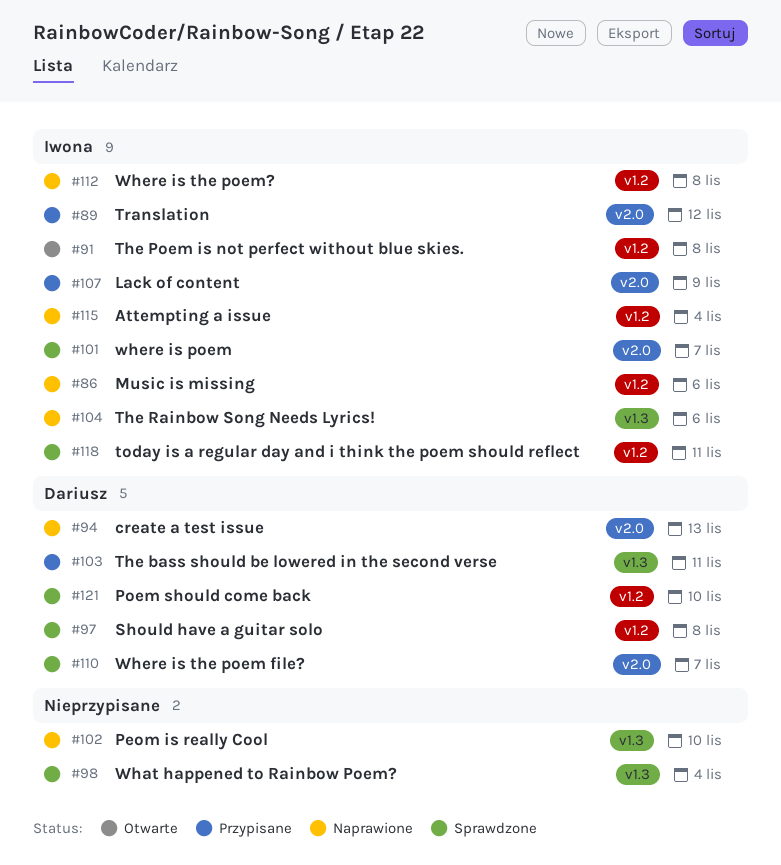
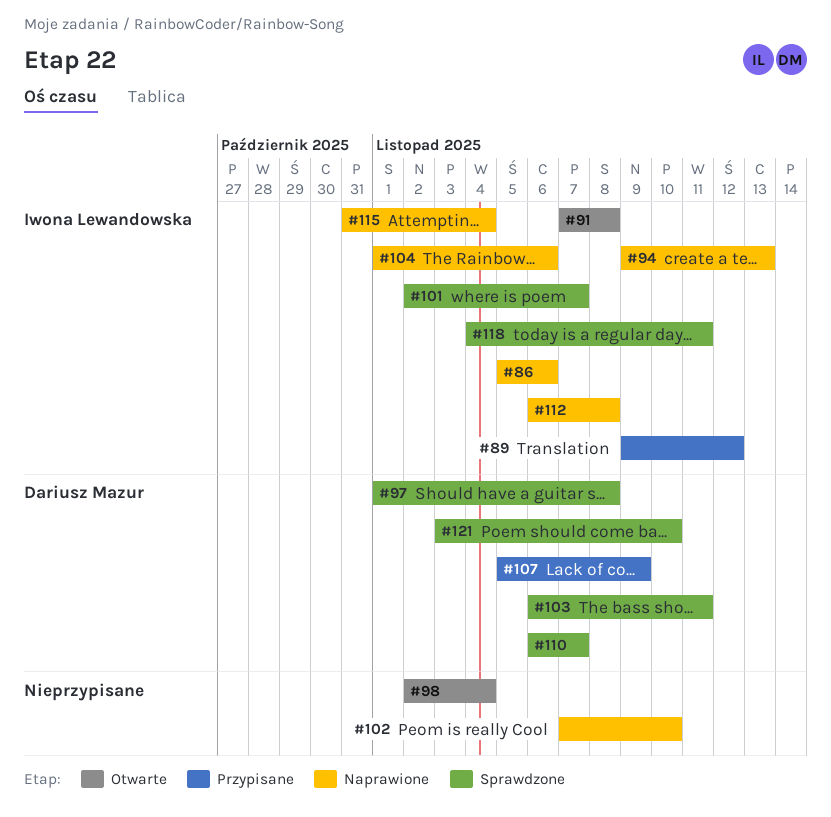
#94, owner: Dariusz Mazur -> Iwona Lewandowska
#98, status: Sprawdzone -> Otwarte
#103, status: Przypisane -> Sprawdzone
#107, owner: Iwona Lewandowska -> Dariusz Mazur

